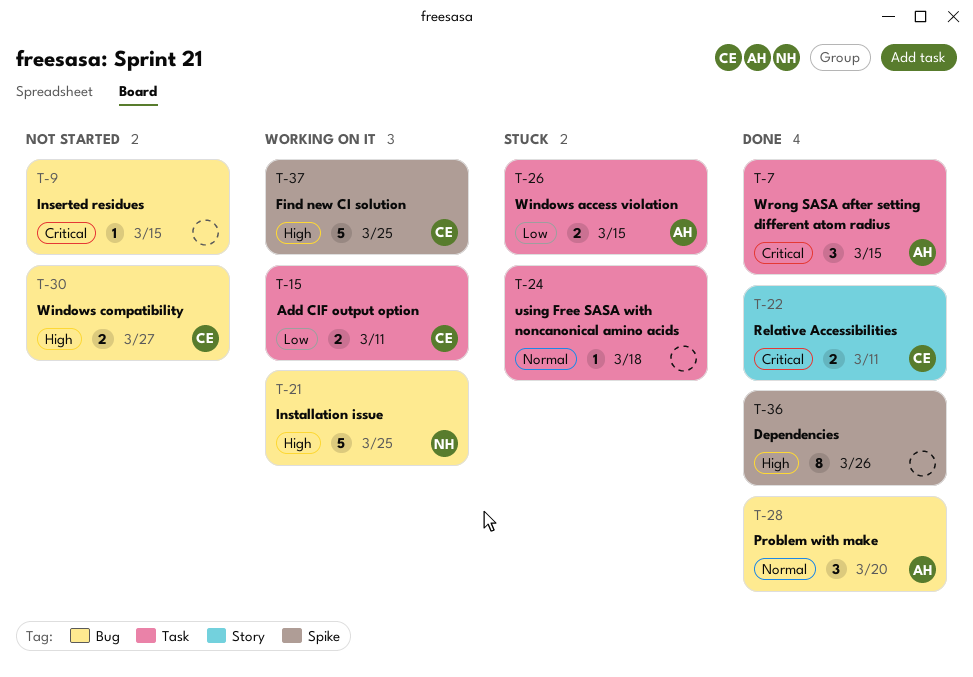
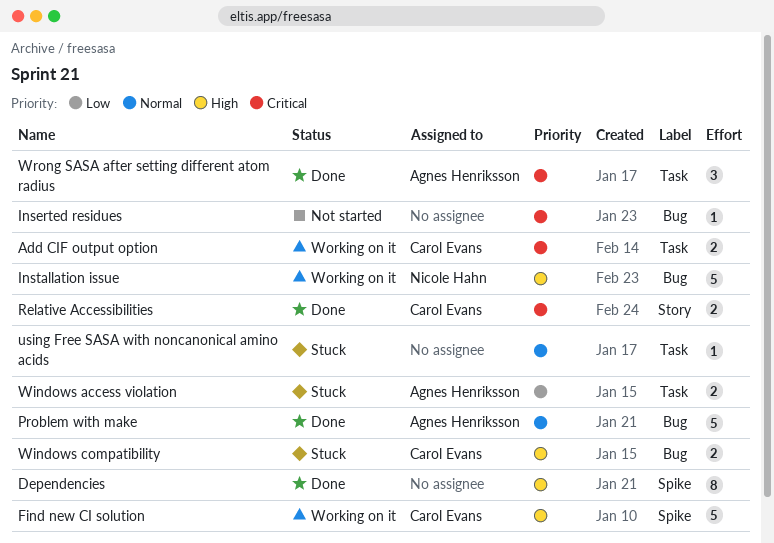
Add CIF output option, priority: Low -> Critical
Problem with make, estimate: 3 -> 5
Windows compatibility, status: Not started -> Stuck

